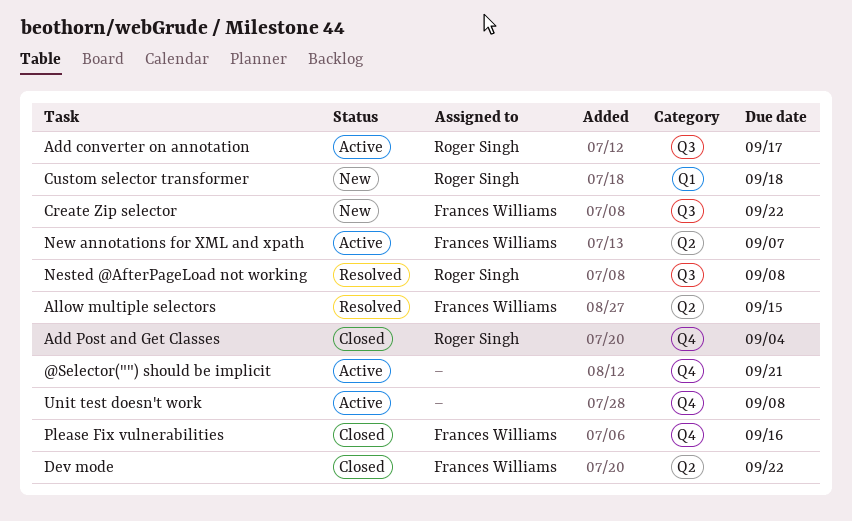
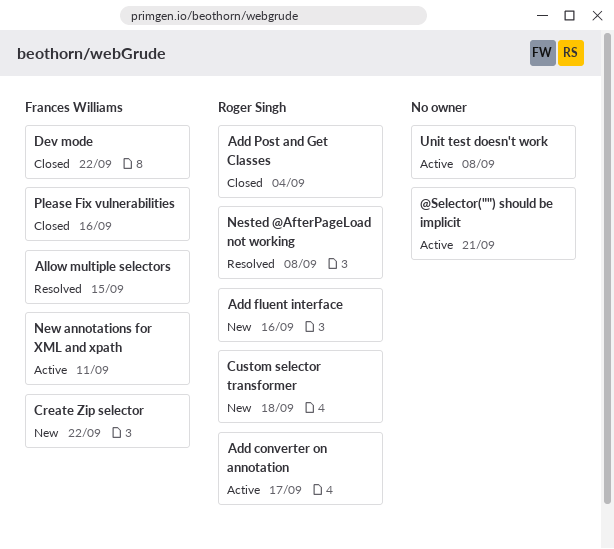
Add fluent interface: none -> present
New annotations for XML and xpath, due: Sep 7 -> Sep 11

